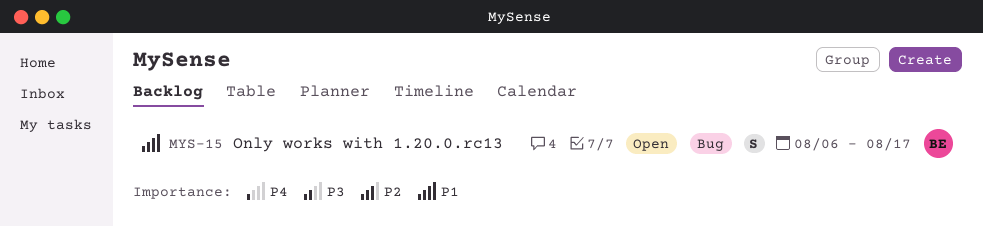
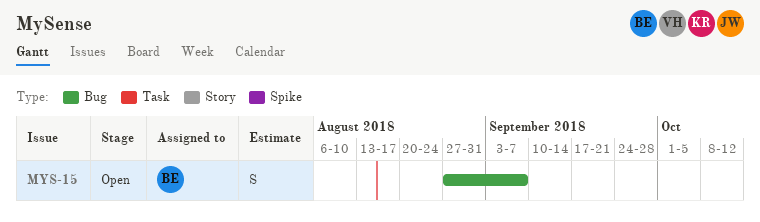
MYS-15, start: Aug 6 -> Aug 27
MYS-15, due: Aug 17 -> Sep 7

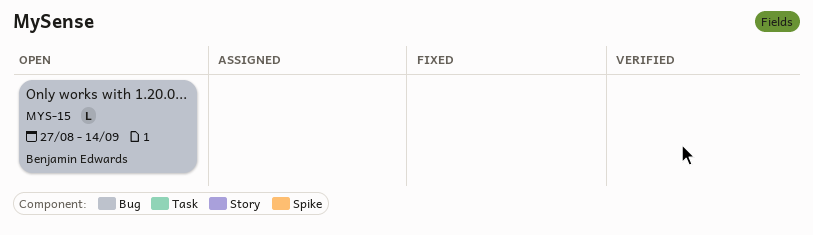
MYS-15, estimate: S -> L
MYS-15, due: Sep 7 -> Sep 14

